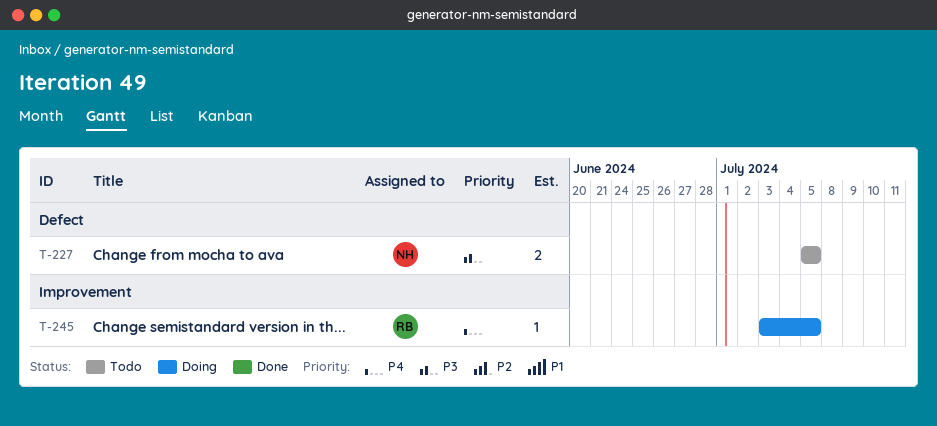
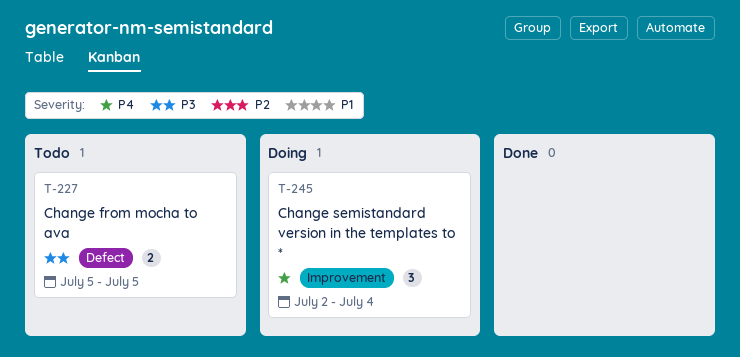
T-245, estimate: 1 -> 3
T-245, start: Jul 3 -> Jul 2
T-245, due: Jul 5 -> Jul 4

